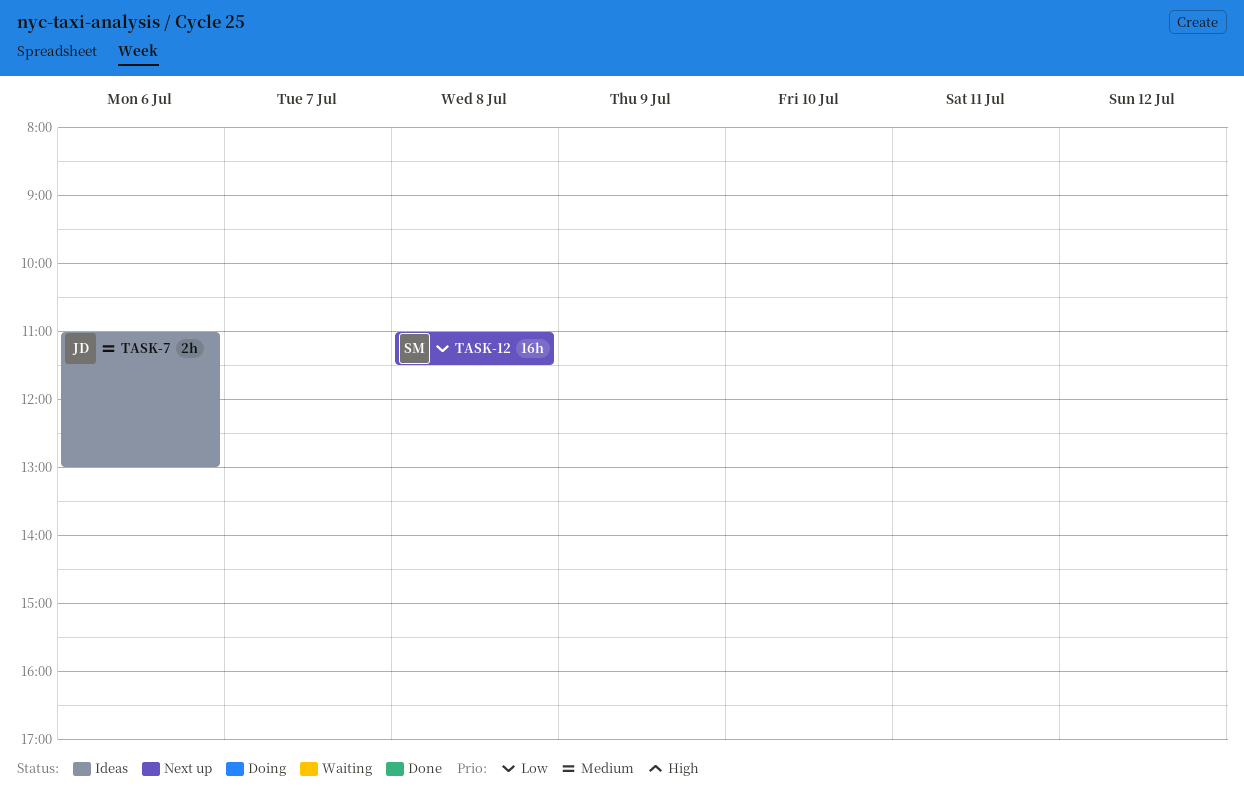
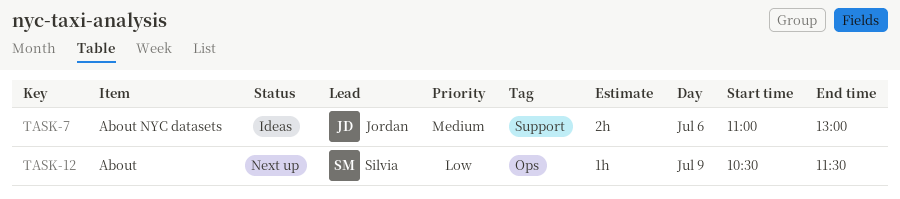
TASK-12, estimate: 16h -> 1h
TASK-12, day: Jul 8 -> Jul 9
TASK-12, begins: 11:00 -> 10:30

